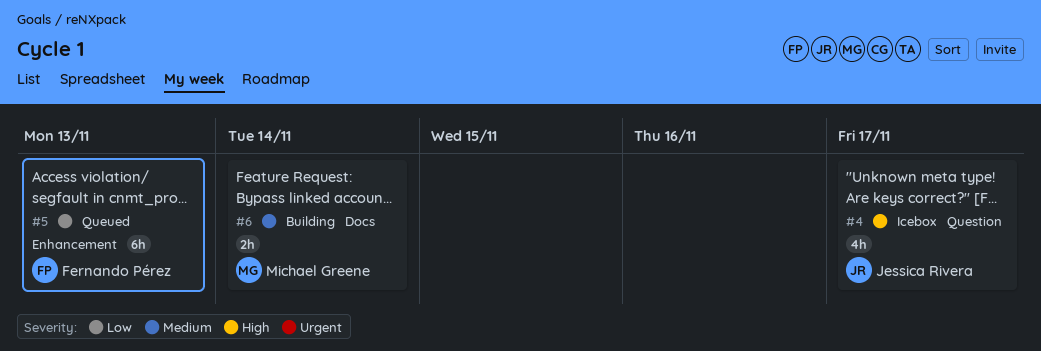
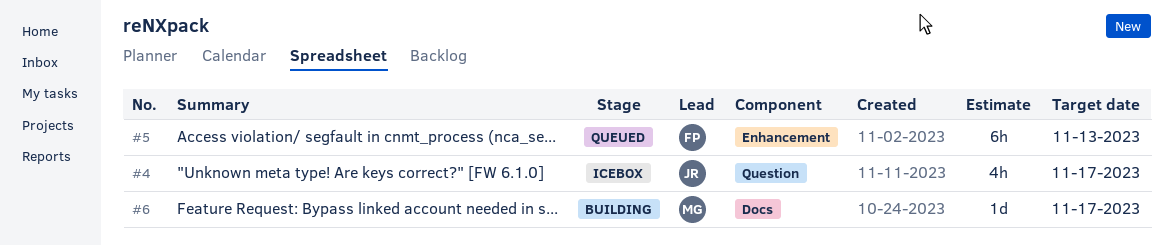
#6, estimate: 2h -> 1d
#6, due: Nov 14 -> Nov 17

